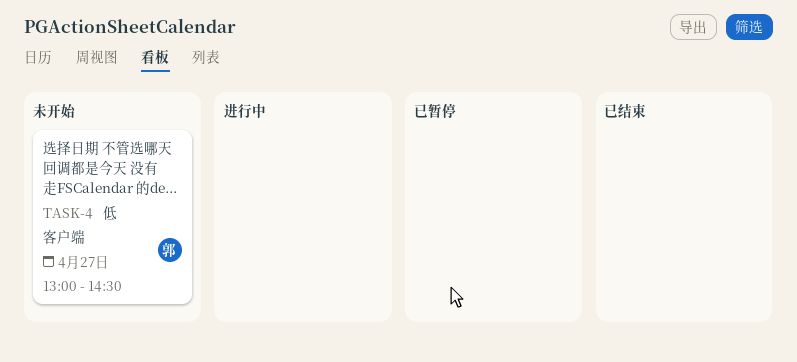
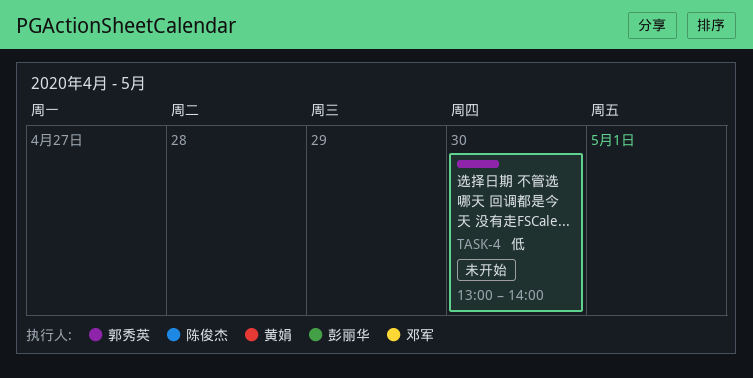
TASK-4, day: Apr 27 -> Apr 30
TASK-4, ends: 14:30 -> 14:00

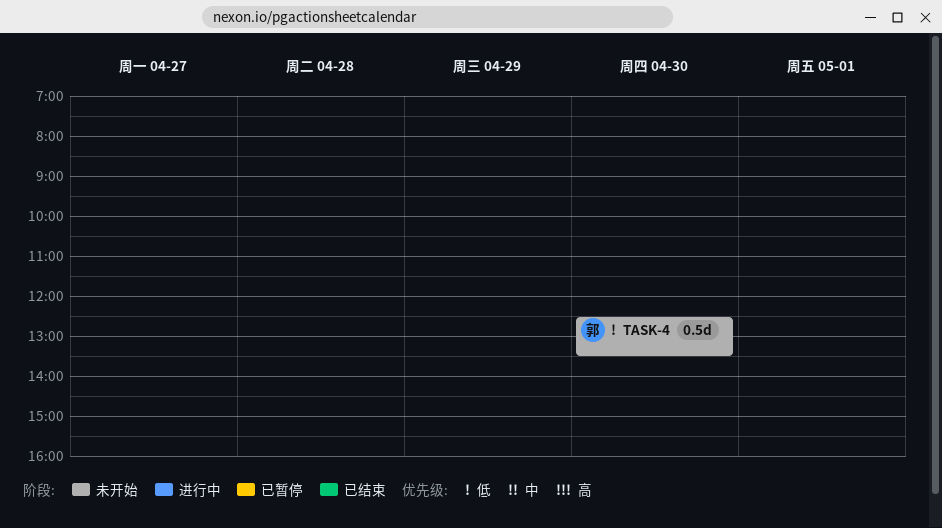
TASK-4, begins: 13:00 -> 12:30
TASK-4, ends: 14:00 -> 13:30

